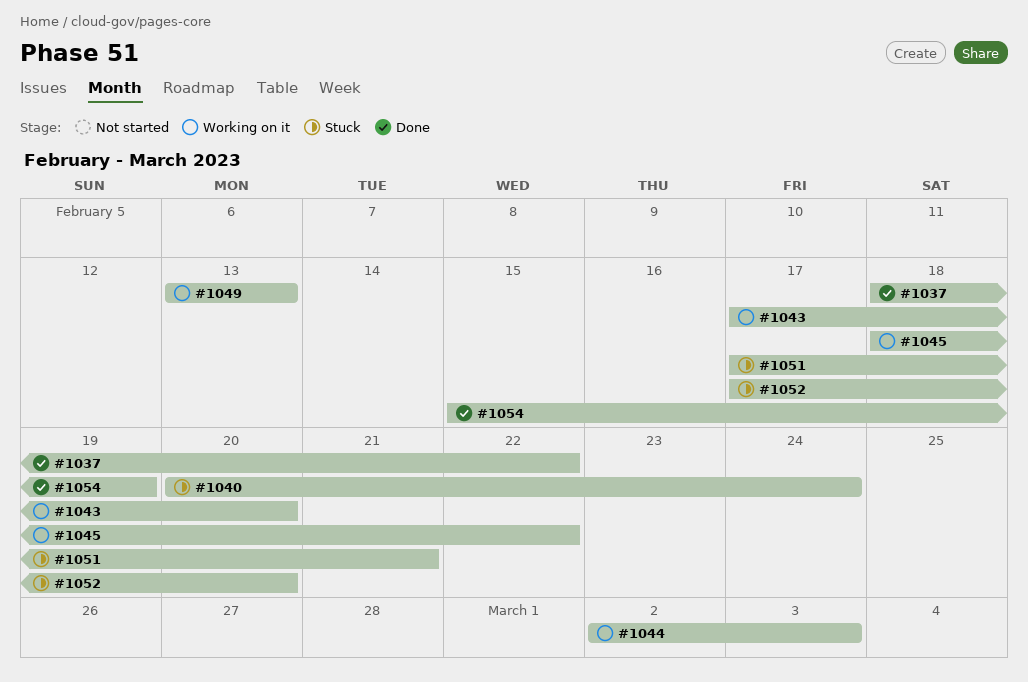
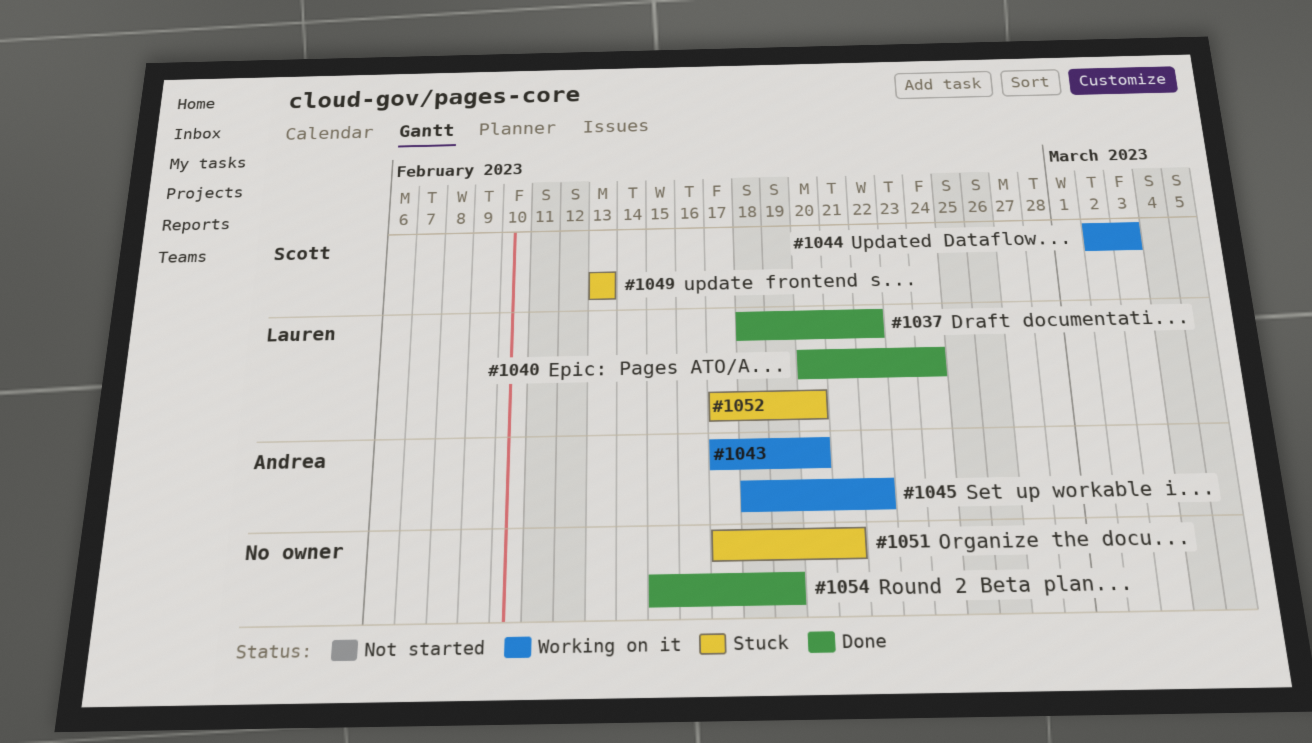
#1040, status: Stuck -> Done
#1049, status: Working on it -> Stuck

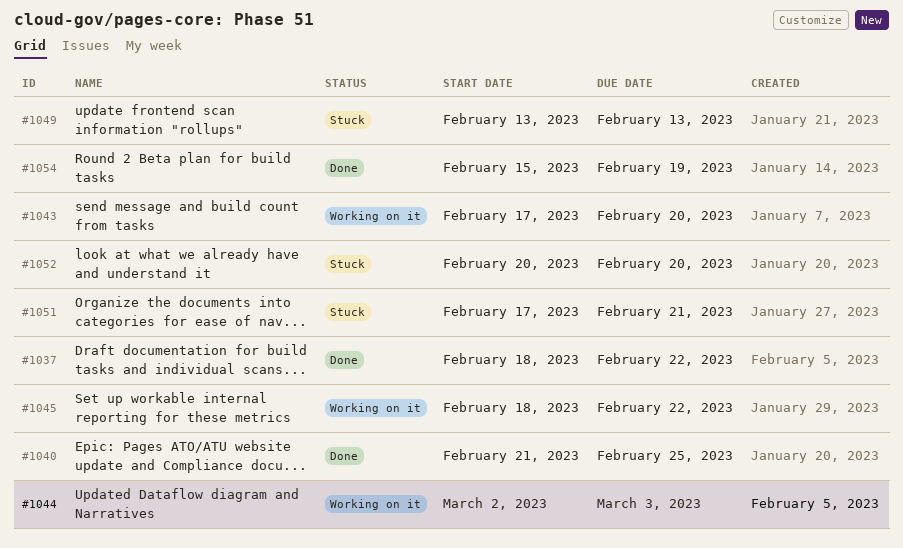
#1040, start: Feb 20 -> Feb 21
#1040, due: Feb 24 -> Feb 25
#1052, start: Feb 17 -> Feb 20

